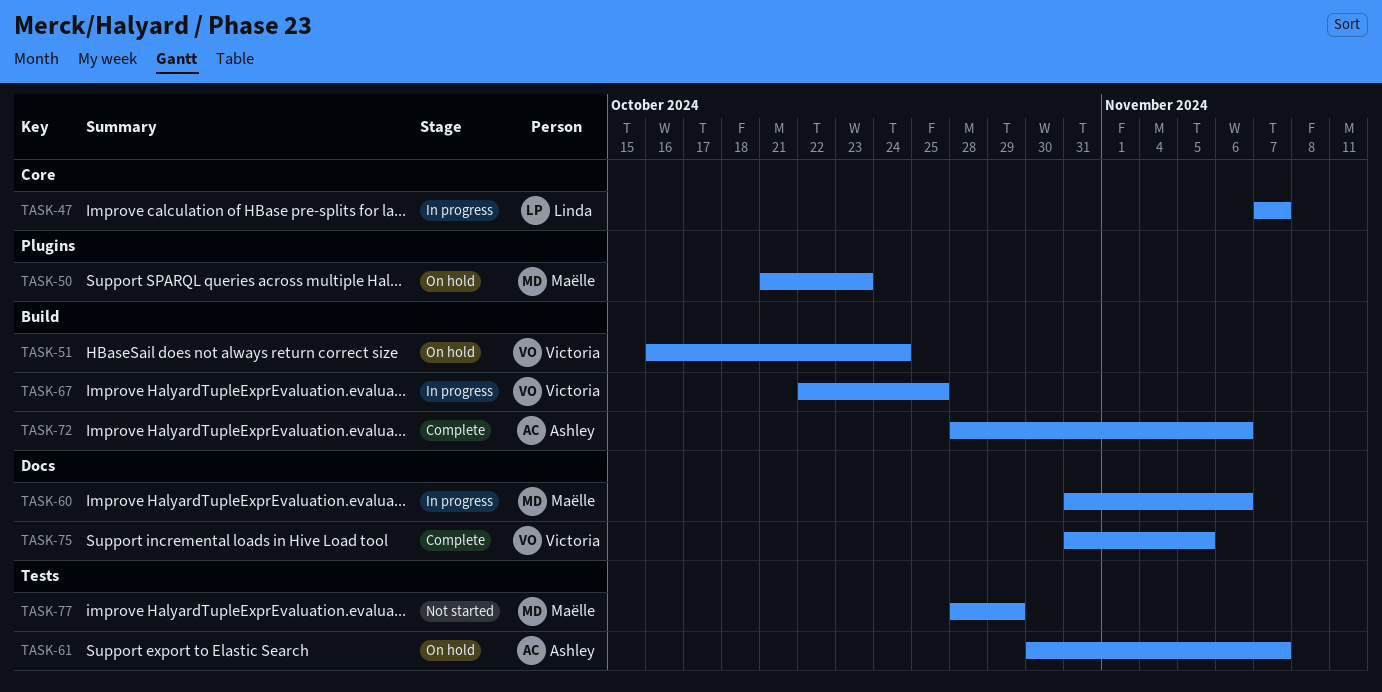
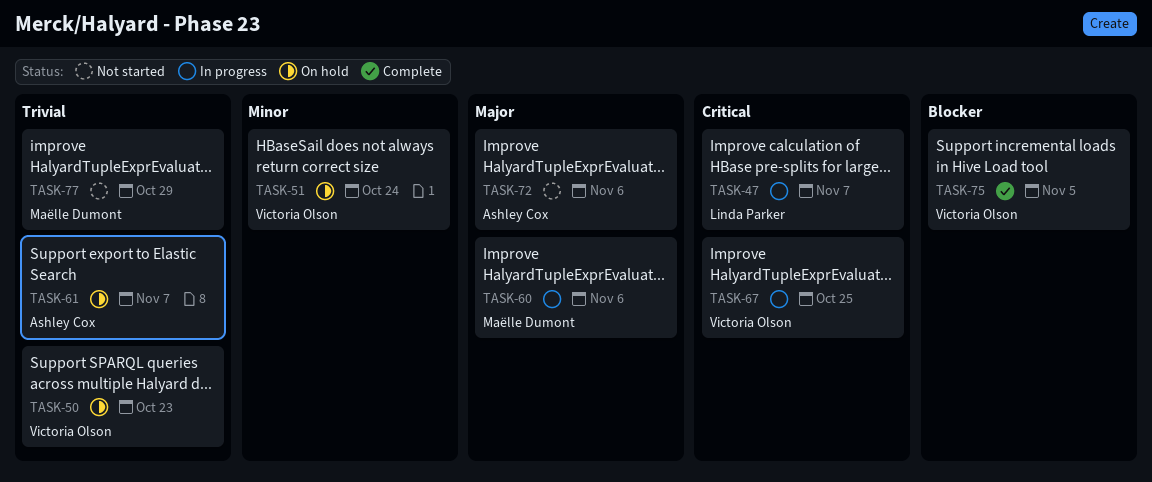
TASK-50, owner: Maëlle Dumont -> Victoria Olson
TASK-72, status: Complete -> Not started

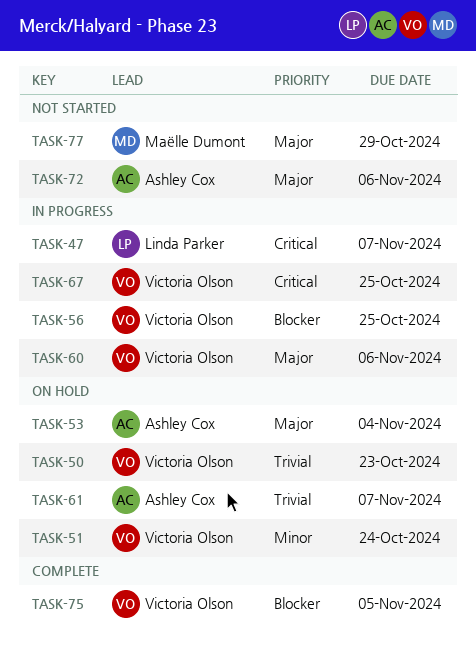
TASK-53: none -> present
TASK-56: none -> present
TASK-60, owner: Maëlle Dumont -> Victoria Olson
TASK-77, priority: Trivial -> Major

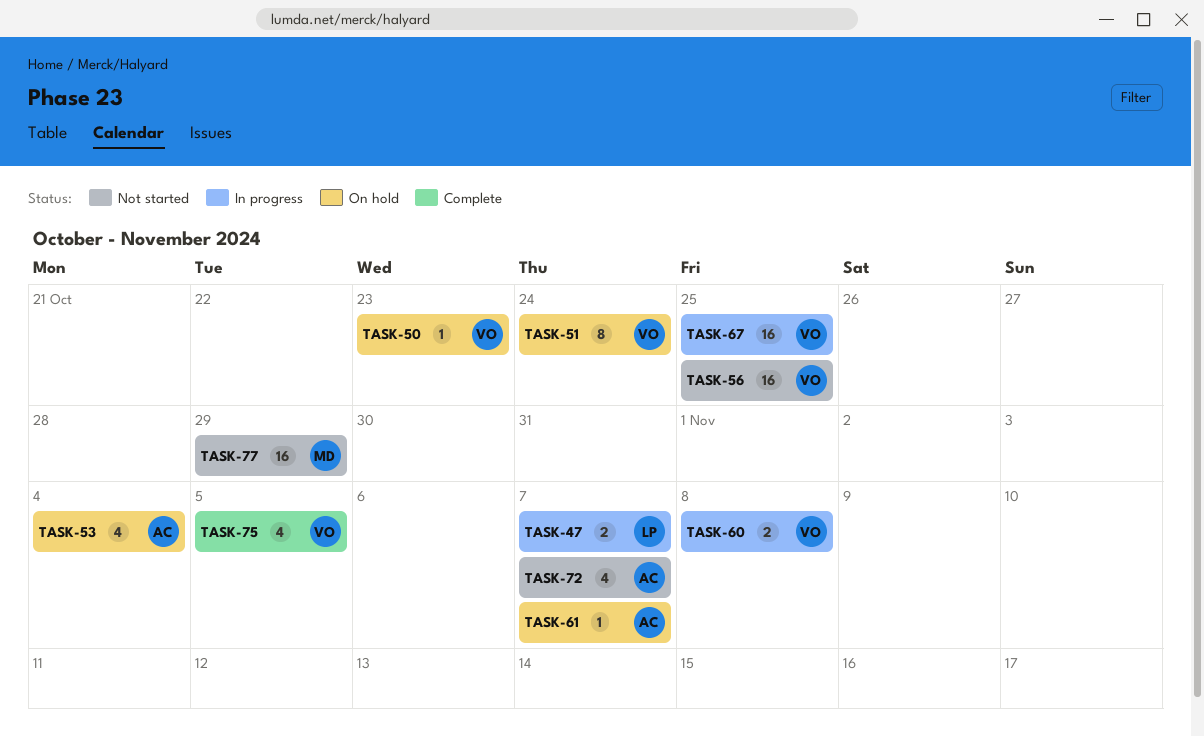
TASK-56, status: In progress -> Not started
TASK-60, due: Nov 6 -> Nov 8
TASK-72, due: Nov 6 -> Nov 7

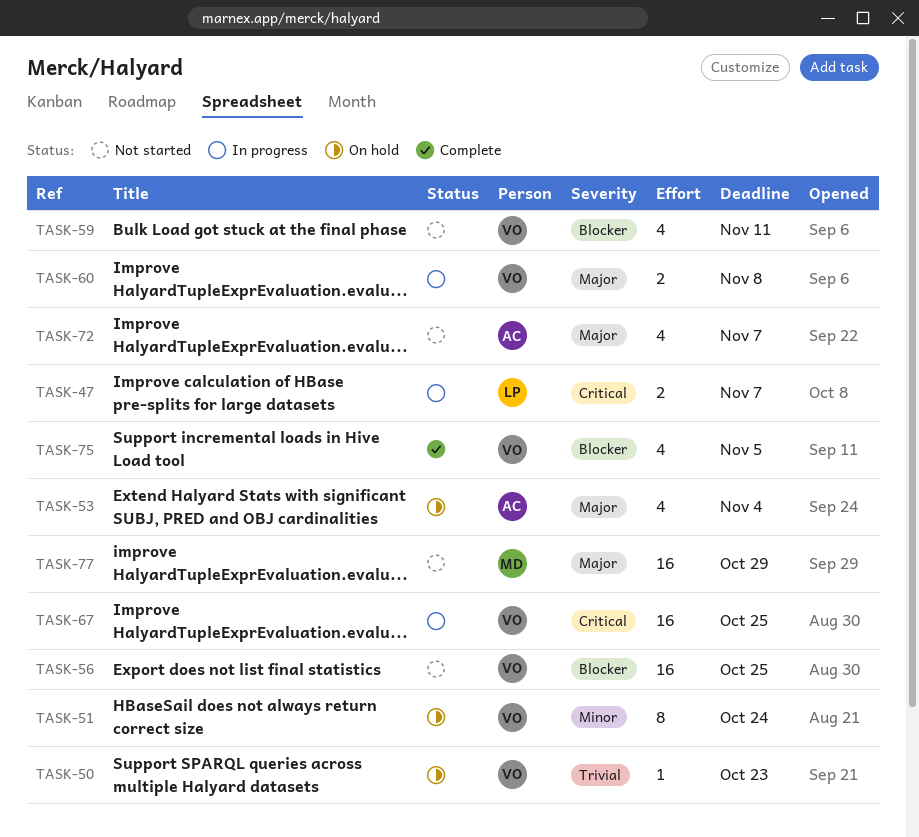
TASK-59: none -> present
TASK-61: present -> none

